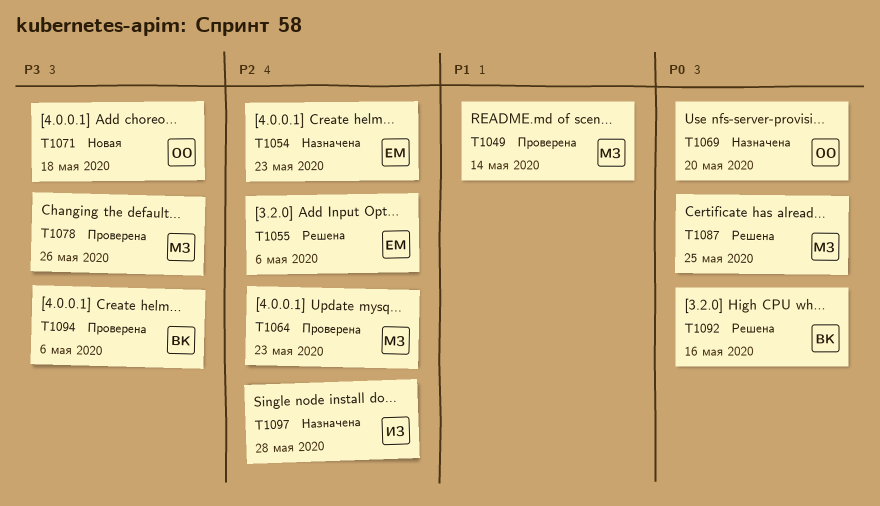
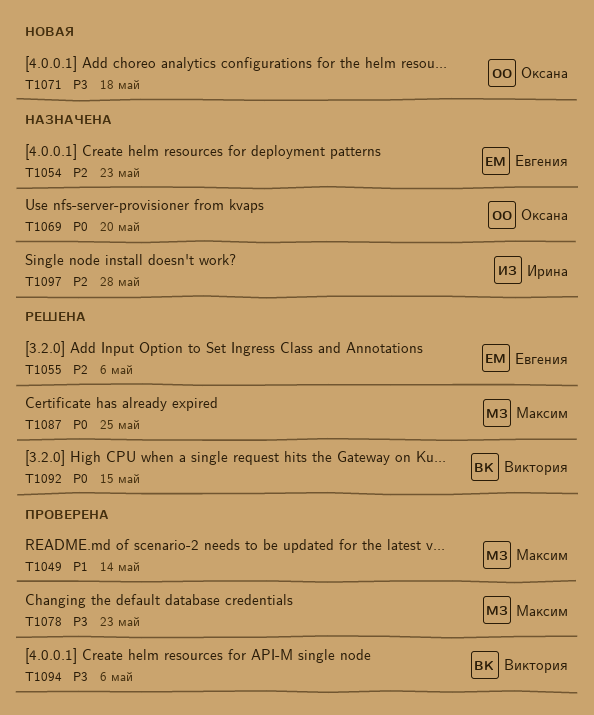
T1064: present -> none
T1078, due: May 26 -> May 23
T1092, due: May 16 -> May 15

